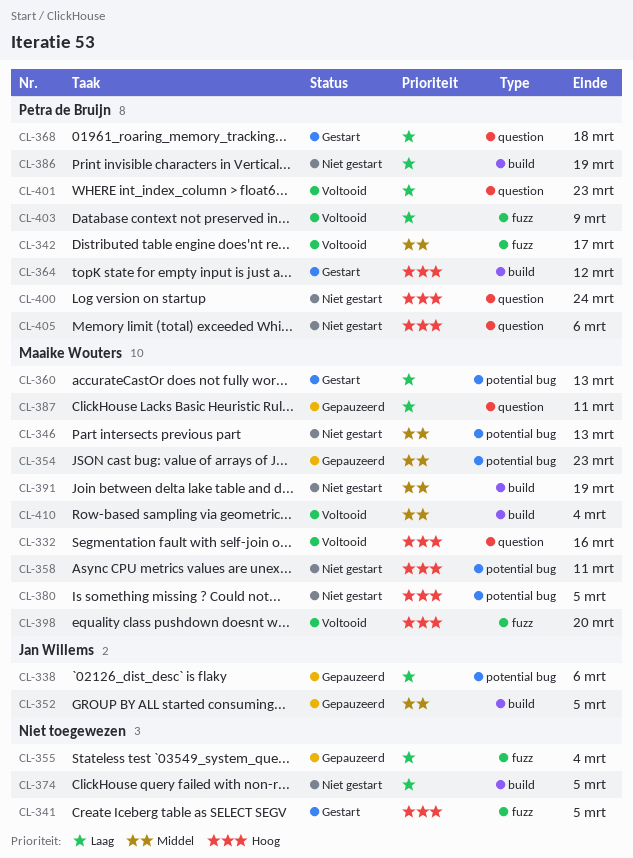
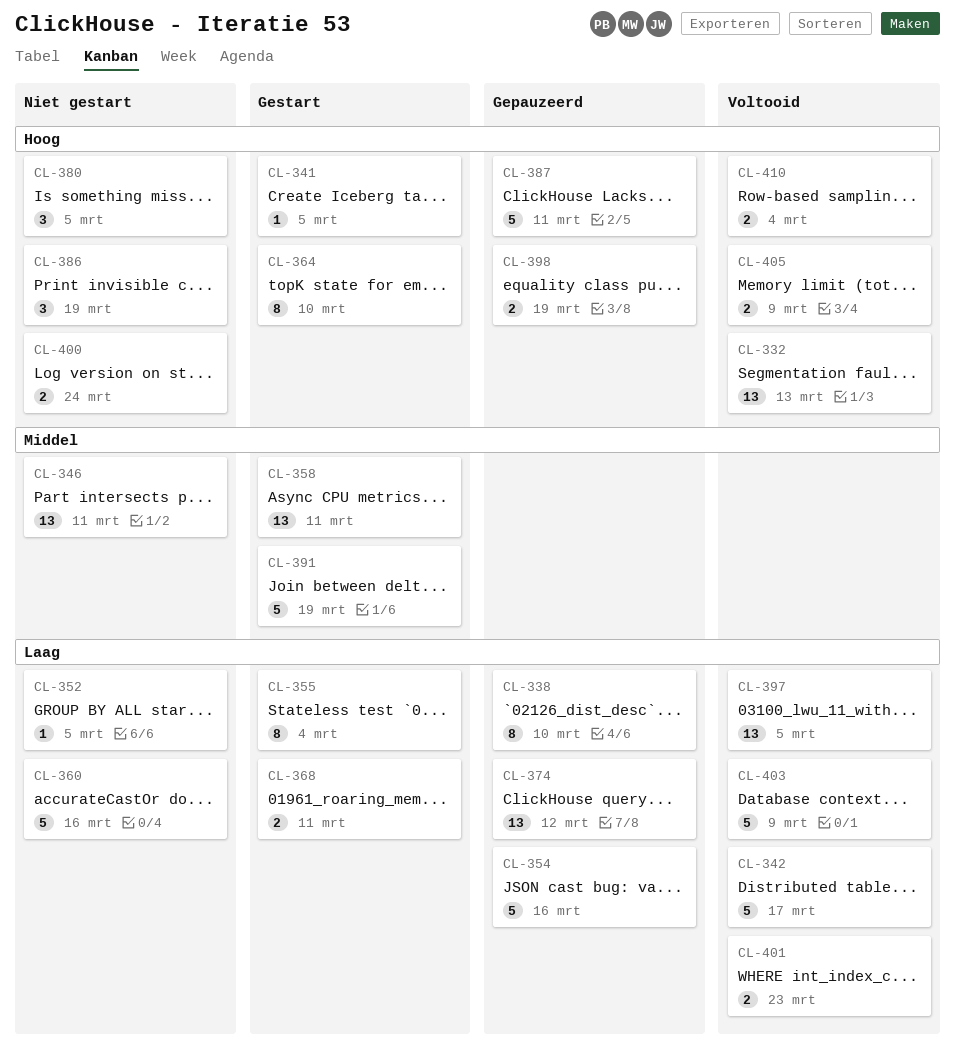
CL-332, due: Mar 16 -> Mar 13
CL-338, due: Mar 6 -> Mar 10
CL-342, priority: Middel -> Laag
CL-346, due: Mar 13 -> Mar 11
CL-352, status: Gepauzeerd -> Niet gestart
CL-352, priority: Middel -> Laag
CL-354, priority: Middel -> Laag
CL-354, due: Mar 23 -> Mar 16
CL-355, status: Gepauzeerd -> Gestart
CL-358, status: Niet gestart -> Gestart
CL-358, priority: Hoog -> Middel
CL-360, status: Gestart -> Niet gestart
CL-360, due: Mar 13 -> Mar 16
CL-364, due: Mar 12 -> Mar 10
CL-368, due: Mar 18 -> Mar 11
CL-374, status: Niet gestart -> Gepauzeerd
CL-374, due: Mar 5 -> Mar 12
CL-386, priority: Laag -> Hoog
CL-387, priority: Laag -> Hoog
CL-391, status: Niet gestart -> Gestart
CL-397: none -> present
CL-398, status: Voltooid -> Gepauzeerd
CL-398, due: Mar 20 -> Mar 19
CL-405, status: Niet gestart -> Voltooid
CL-405, due: Mar 6 -> Mar 9
CL-410, priority: Middel -> Hoog

